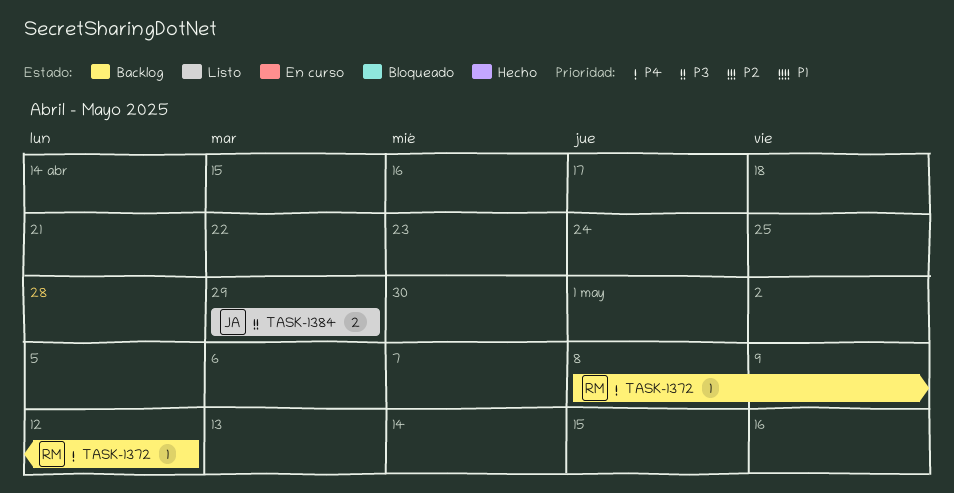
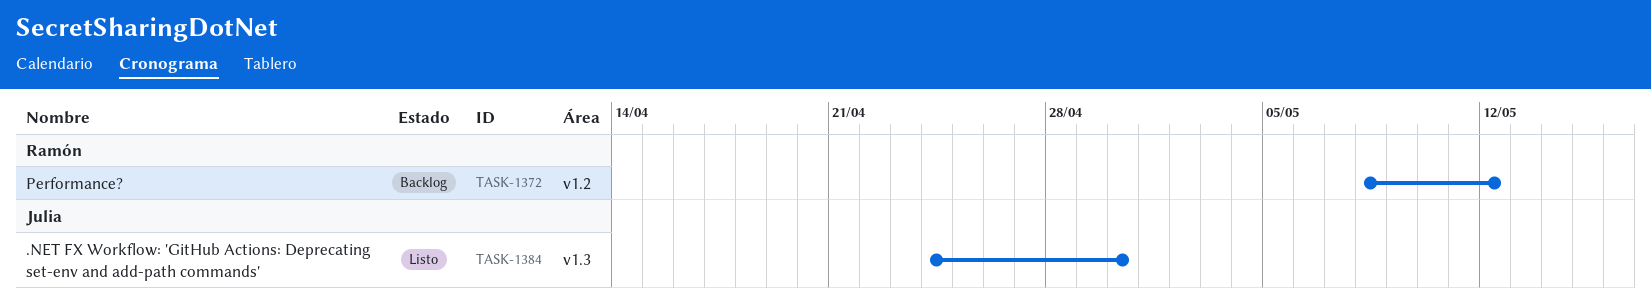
TASK-1384, start: Apr 29 -> Apr 24
TASK-1384, due: Apr 29 -> Apr 30

